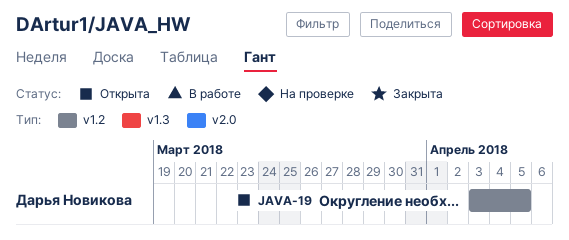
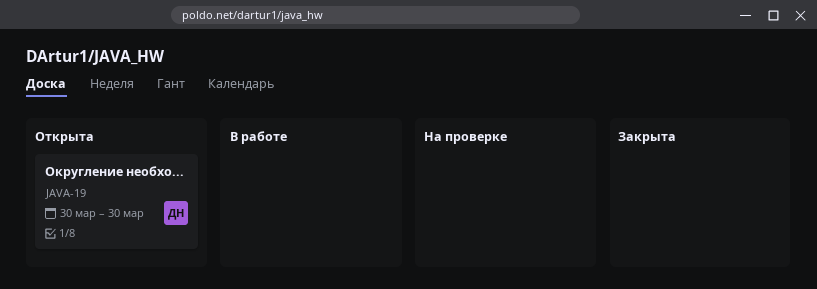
JAVA-19, start: Apr 3 -> Mar 30
JAVA-19, due: Apr 5 -> Mar 30

